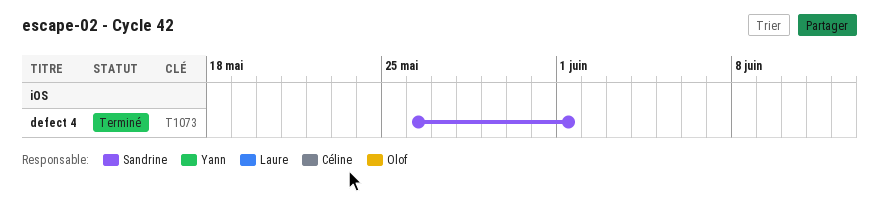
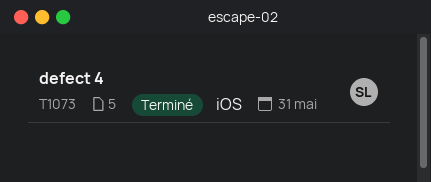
T1073, due: Jun 1 -> May 31

